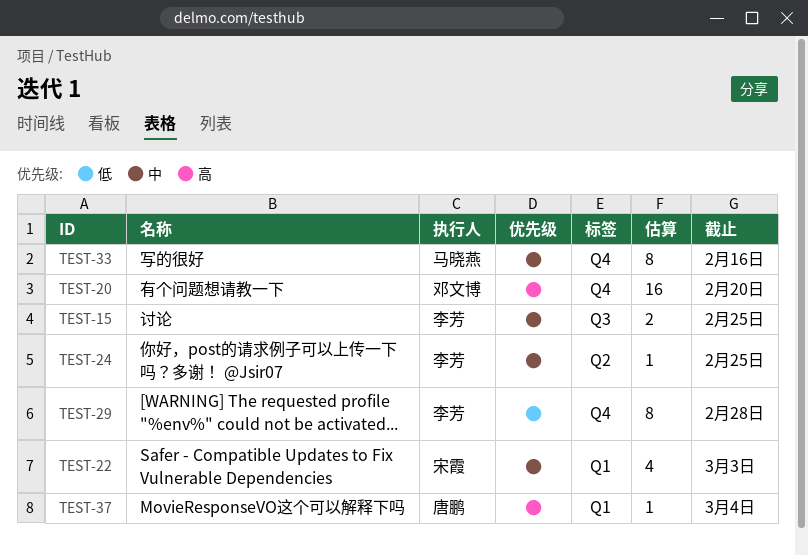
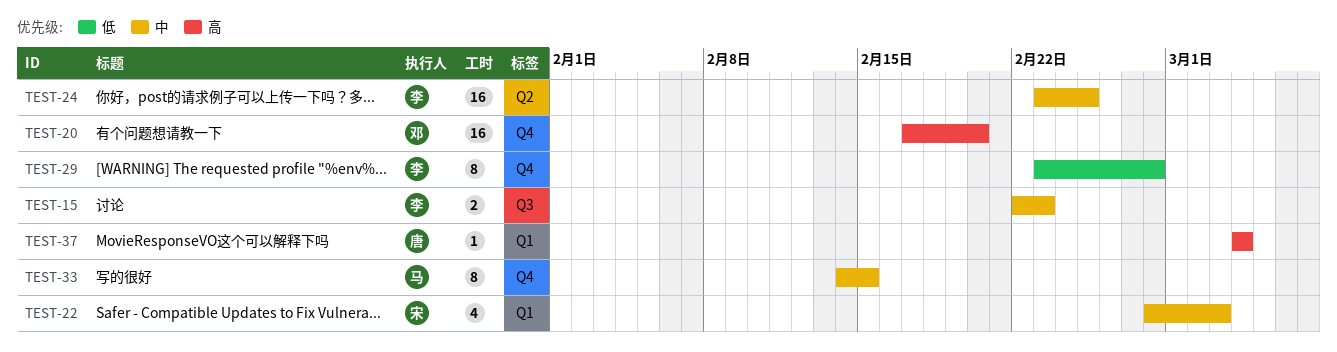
TEST-15, due: Feb 25 -> Feb 23
TEST-24, estimate: 1 -> 16
TEST-33, due: Feb 16 -> Feb 15

